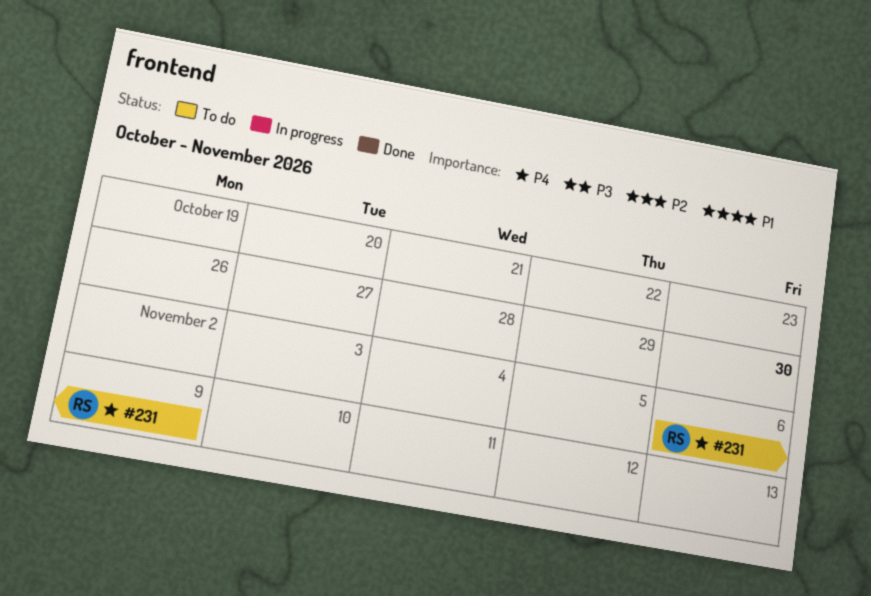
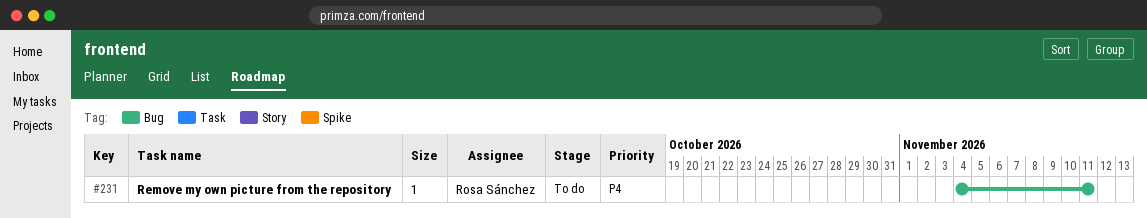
#231, start: Nov 6 -> Nov 4
#231, due: Nov 9 -> Nov 11

